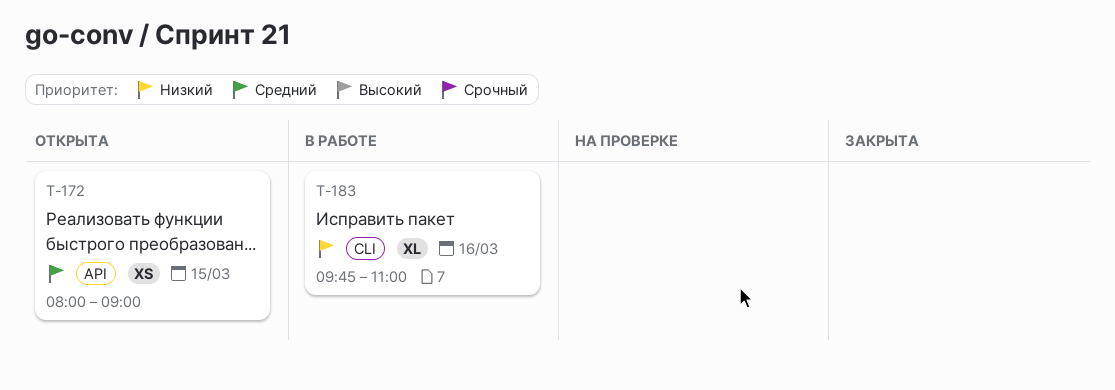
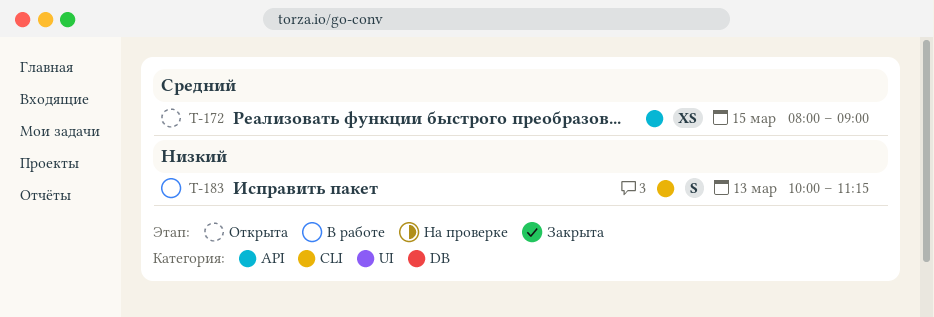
T-183, estimate: XL -> S
T-183, day: Mar 16 -> Mar 13
T-183, begins: 09:45 -> 10:00
T-183, ends: 11:00 -> 11:15

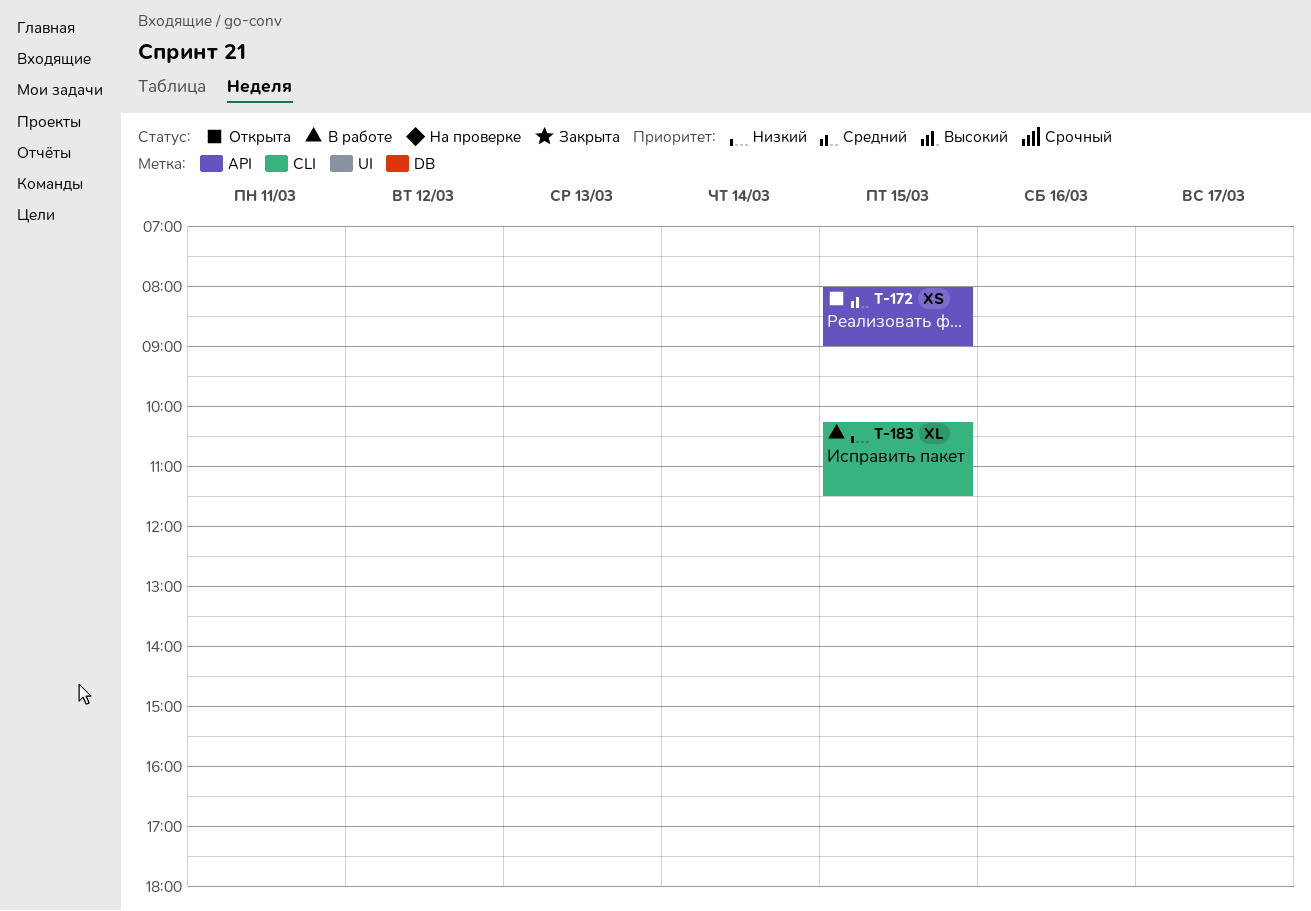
T-183, estimate: S -> XL
T-183, day: Mar 13 -> Mar 15
T-183, begins: 10:00 -> 10:15
T-183, ends: 11:15 -> 11:30

